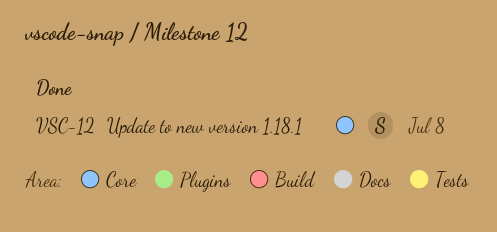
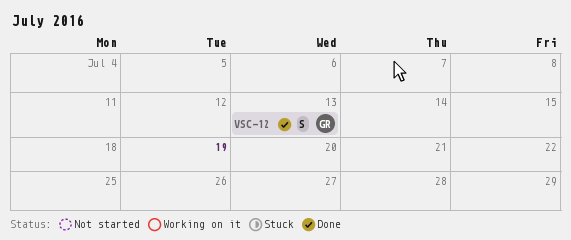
VSC-12, due: Jul 8 -> Jul 13

